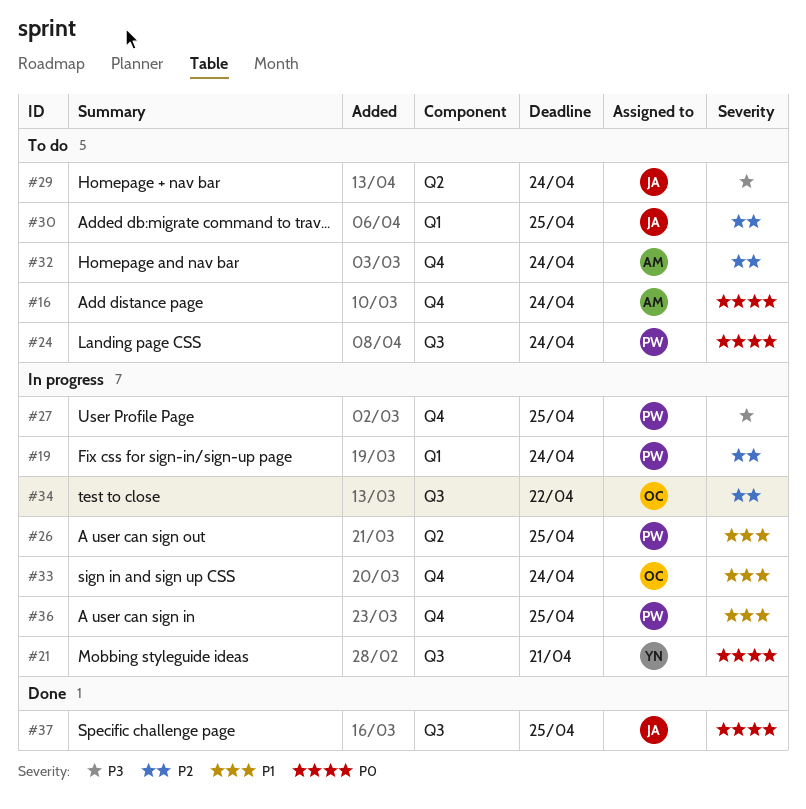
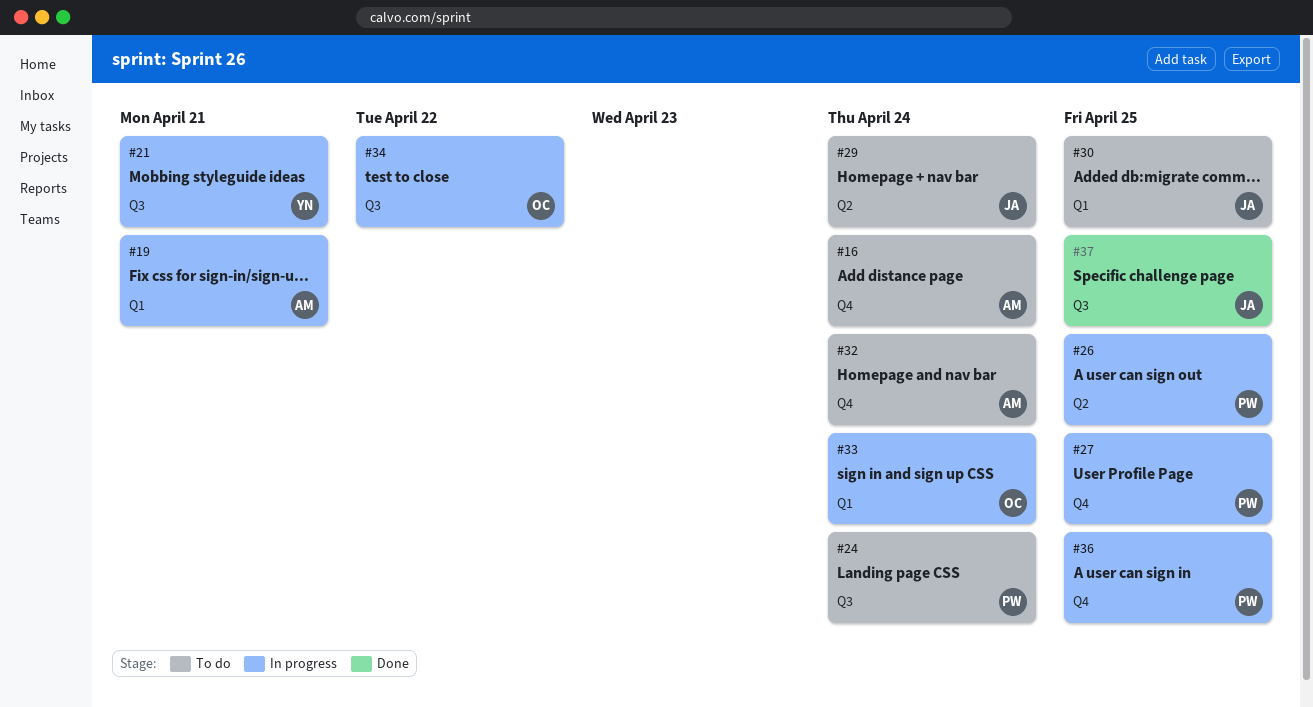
#19, owner: PW -> AM
#19, due: Apr 24 -> Apr 21
#33, label: Q4 -> Q1

